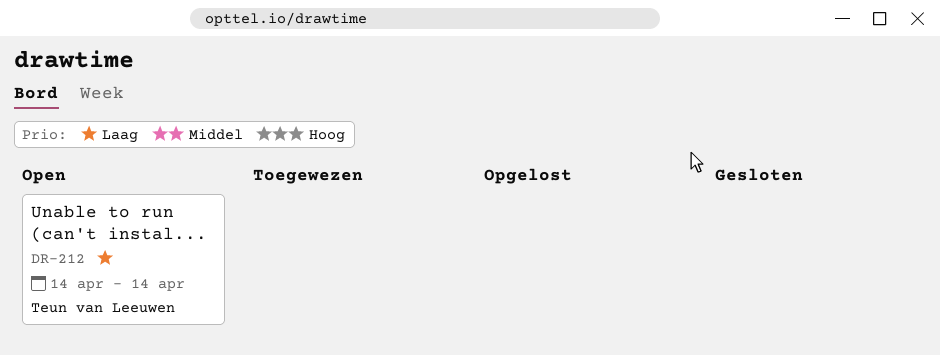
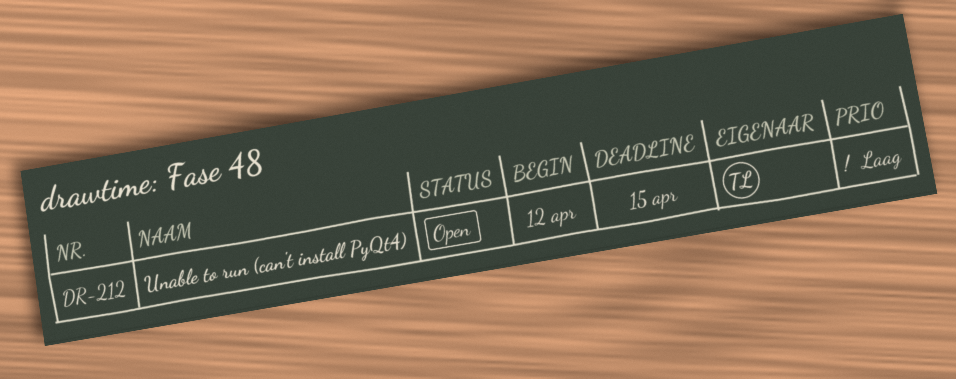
DR-212, start: Apr 14 -> Apr 12
DR-212, due: Apr 14 -> Apr 15

